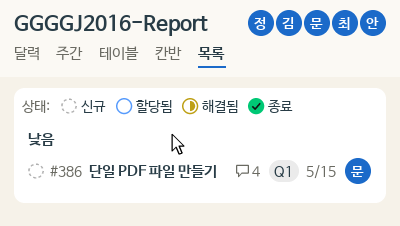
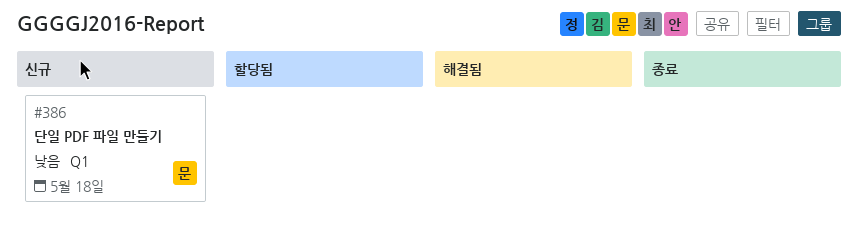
#386, due: May 15 -> May 18

